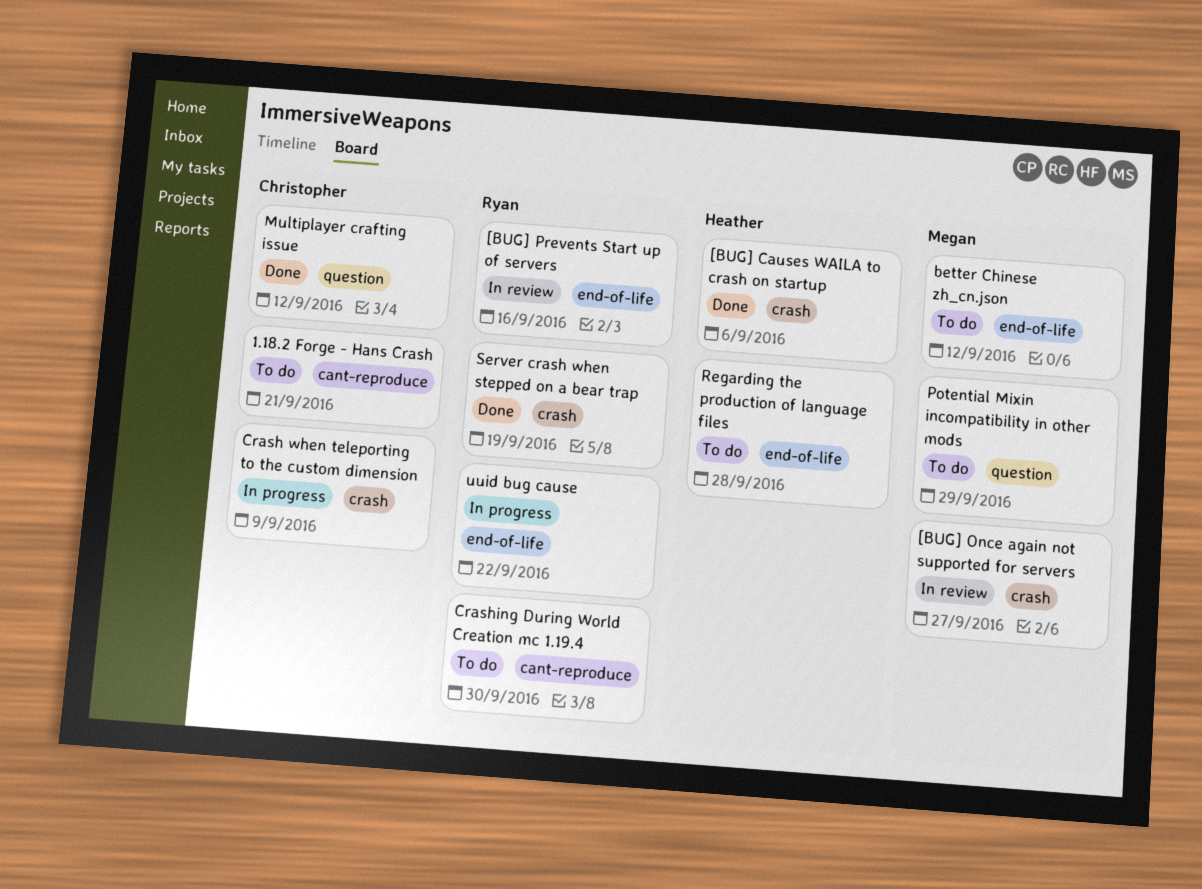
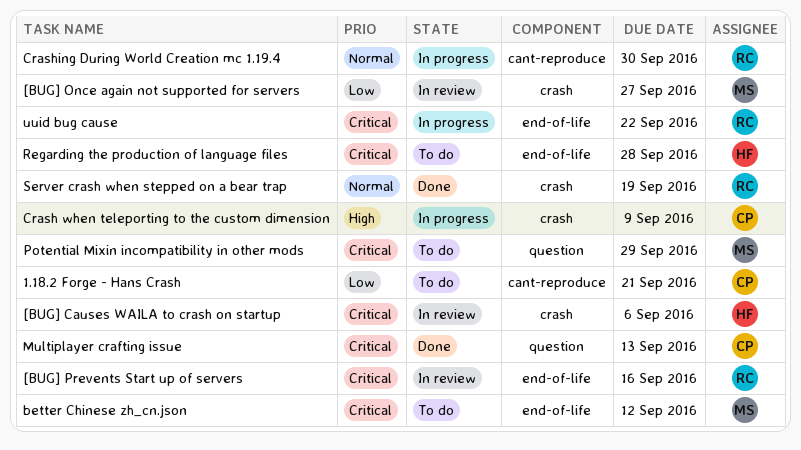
[BUG] Causes WAILA to crash on startup, status: Done -> In review
Crashing During World Creation mc 1.19.4, status: To do -> In progress
Multiplayer crafting issue, due: Sep 12 -> Sep 13

